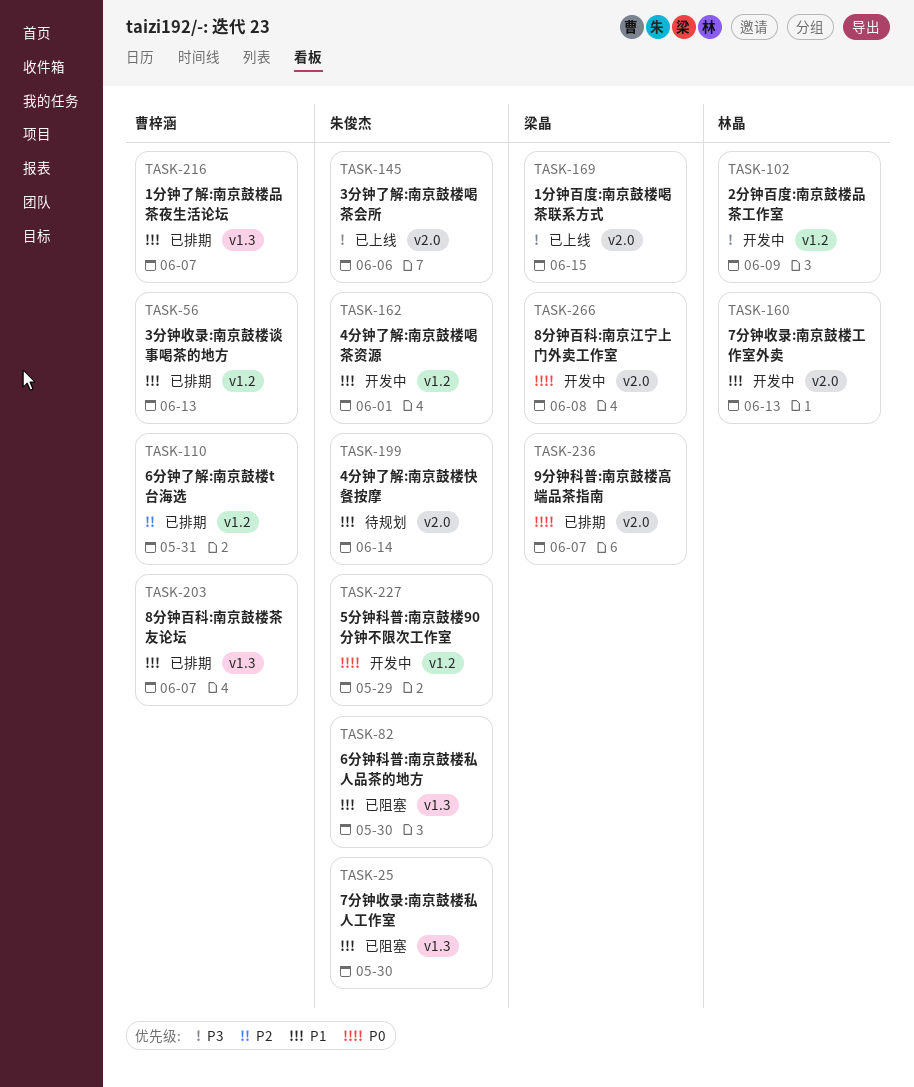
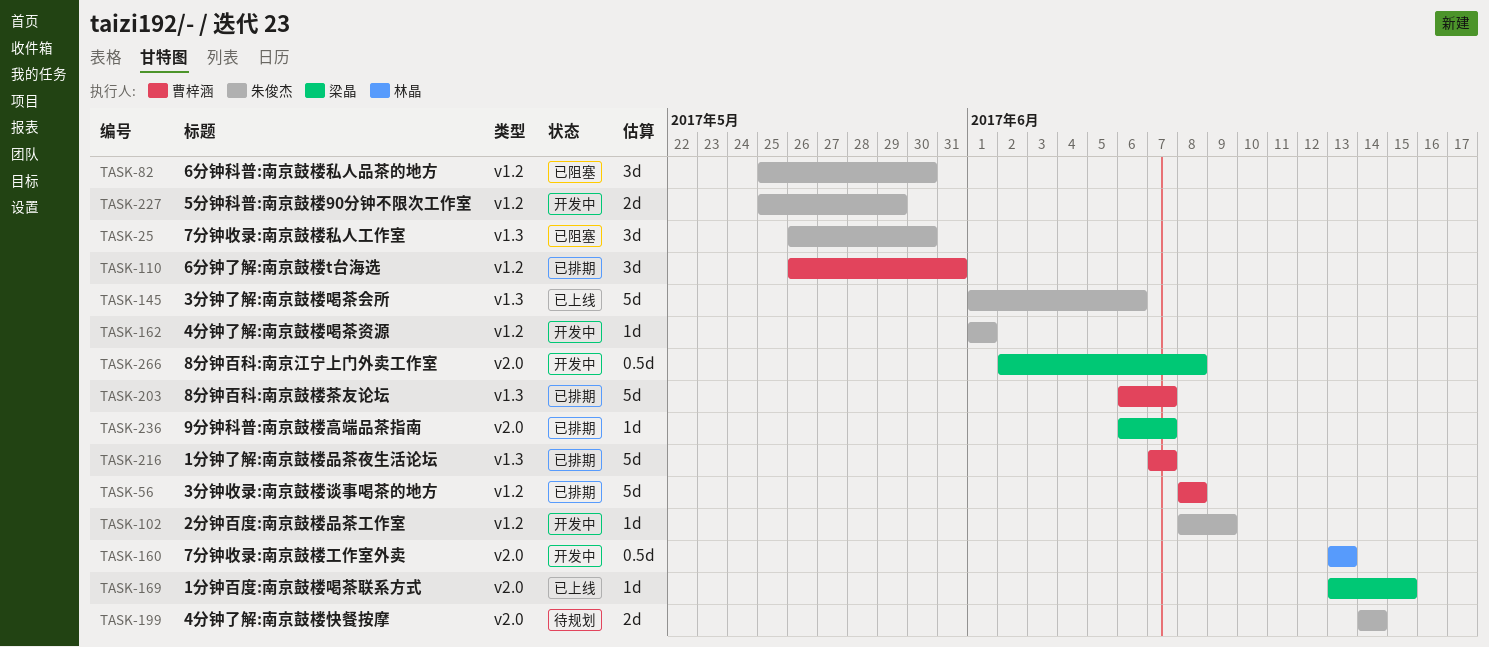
TASK-56, due: Jun 13 -> Jun 8
TASK-82, label: v1.3 -> v1.2
TASK-102, owner: 林晶 -> 朱俊杰
TASK-145, label: v2.0 -> v1.3

